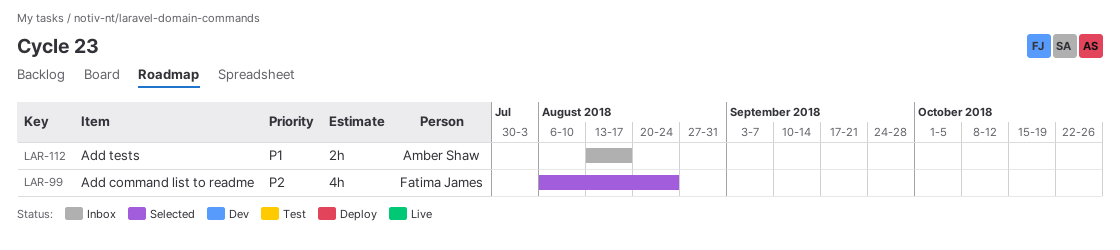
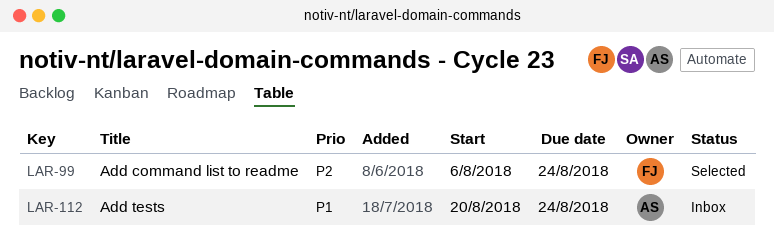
LAR-112, start: Aug 13 -> Aug 20
LAR-112, due: Aug 17 -> Aug 24

